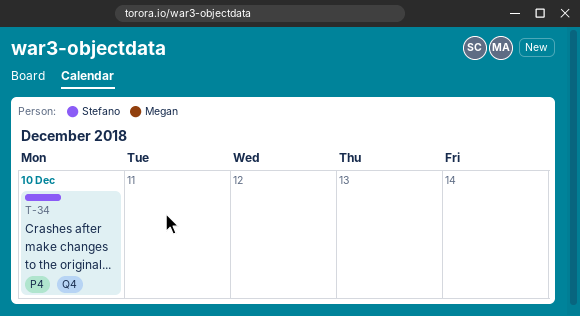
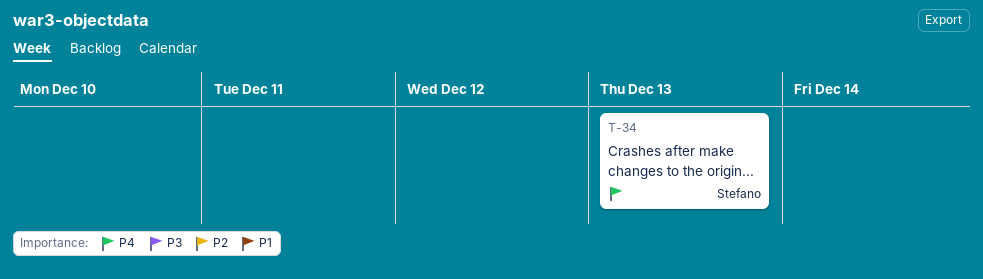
T-34, due: Dec 10 -> Dec 13

